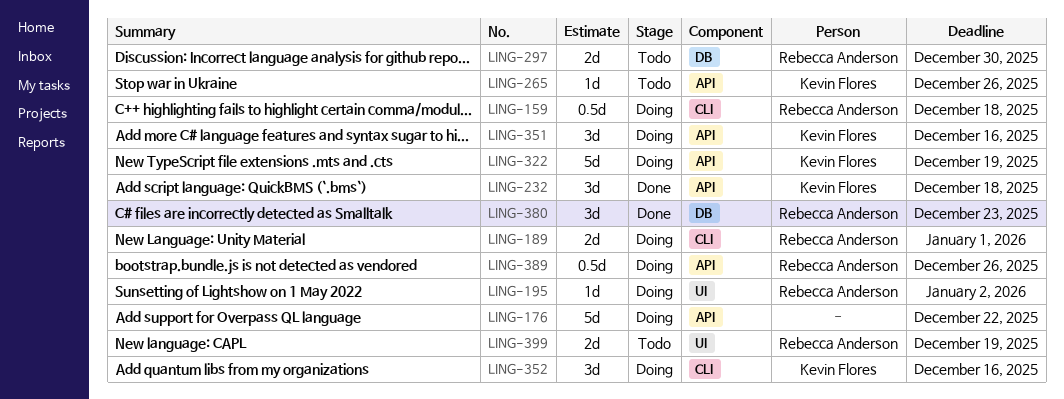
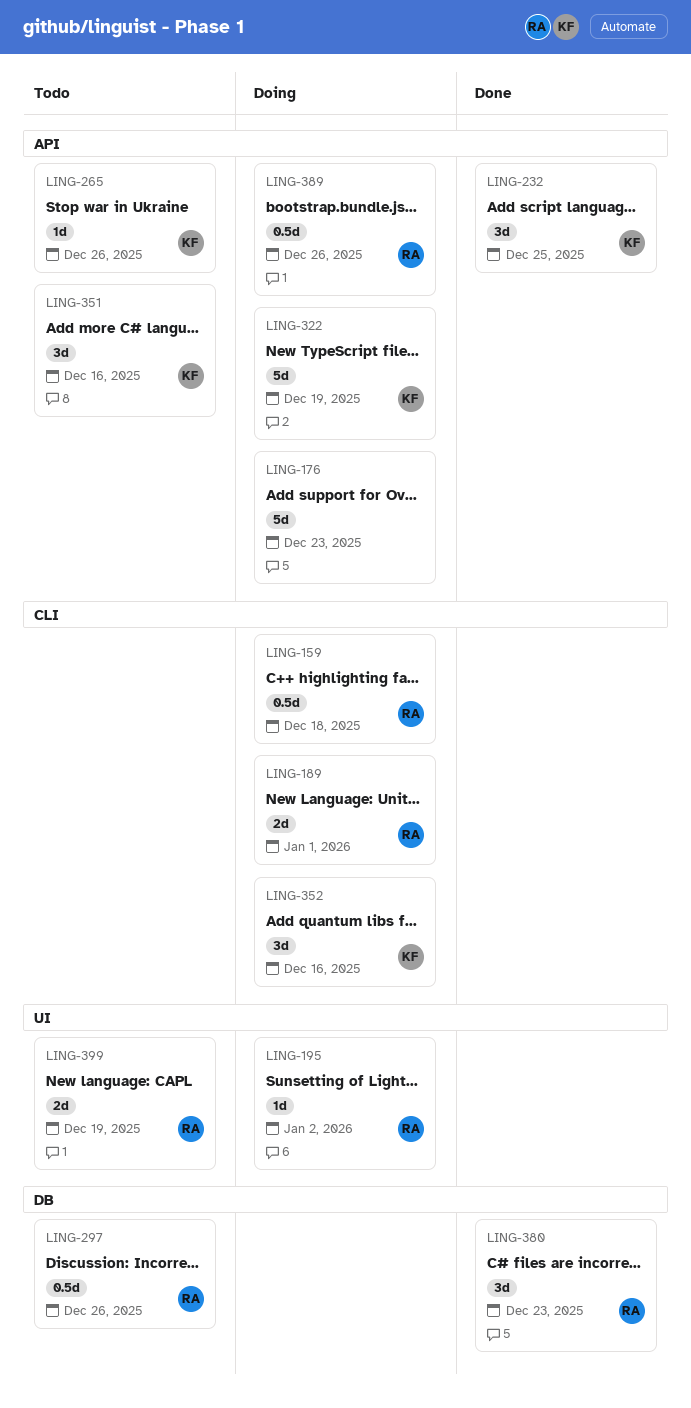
LING-176, due: Dec 22 -> Dec 23
LING-232, due: Dec 18 -> Dec 25
LING-297, estimate: 2d -> 0.5d
LING-297, due: Dec 30 -> Dec 26
LING-351, status: Doing -> Todo

